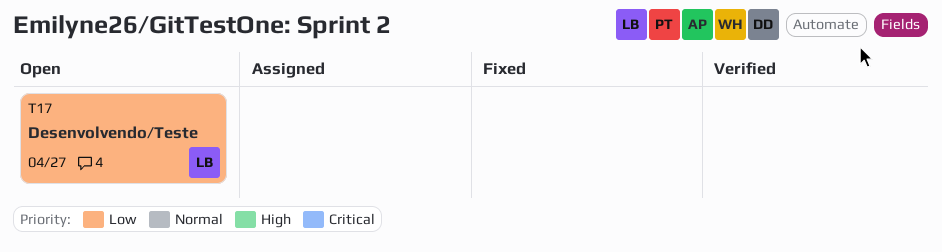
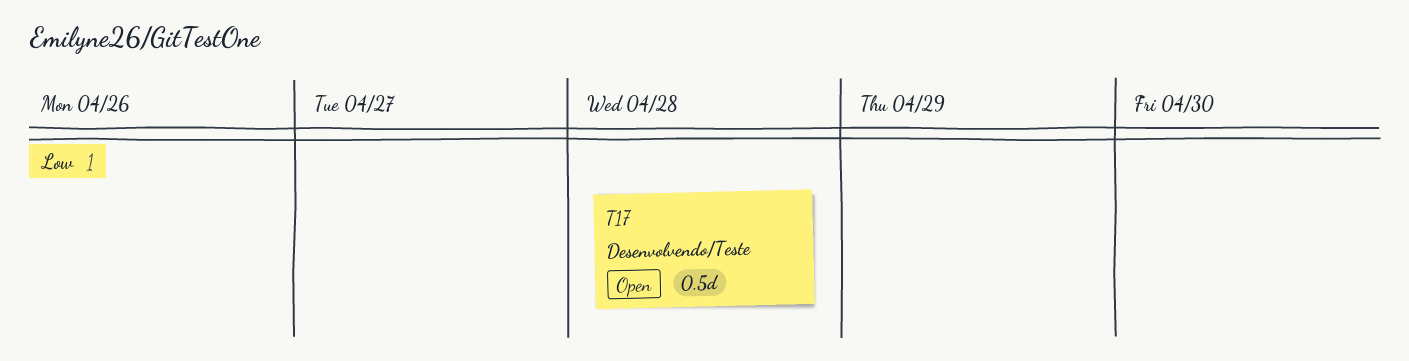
T17, due: Apr 27 -> Apr 28

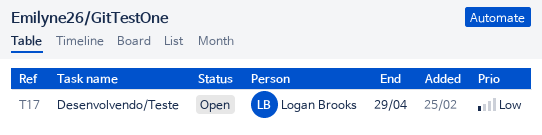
T17, due: Apr 28 -> Apr 29

